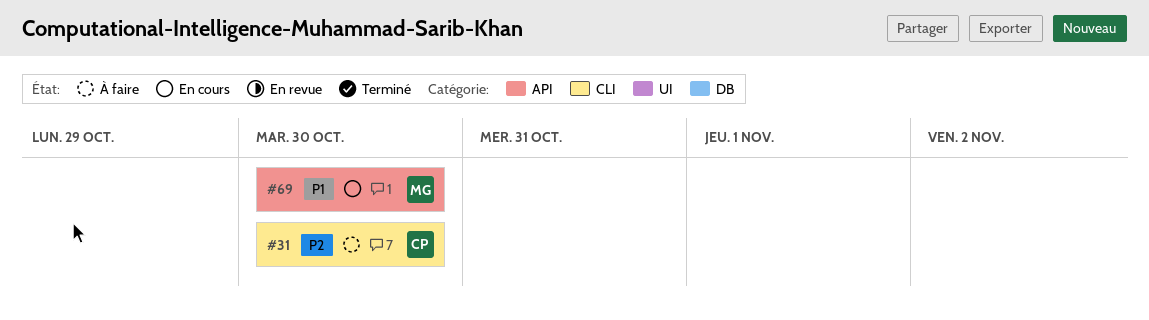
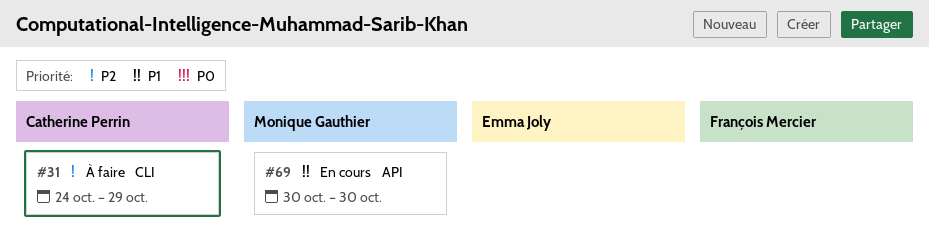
#31, due: Oct 30 -> Oct 29

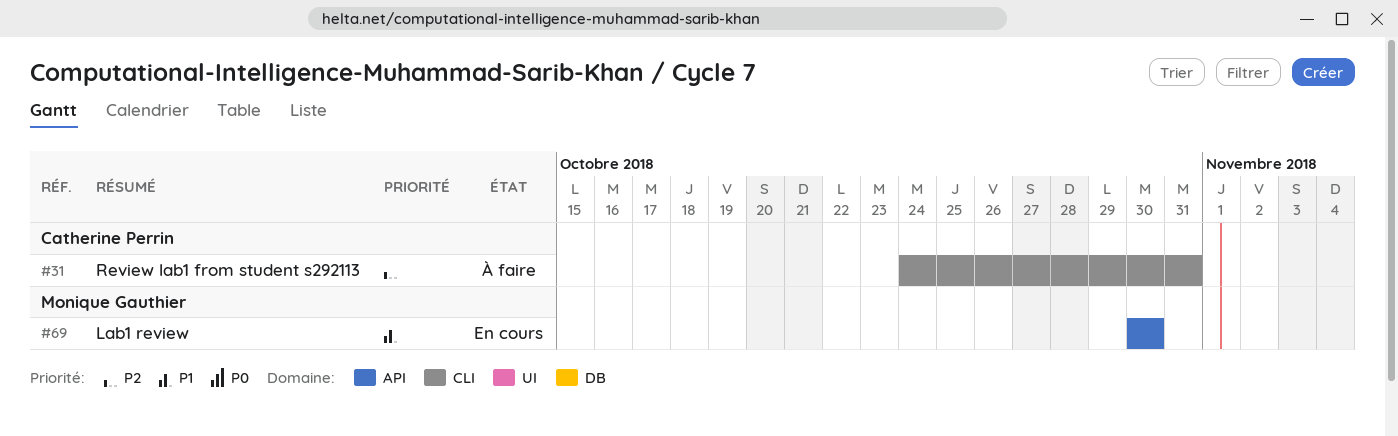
#31, due: Oct 29 -> Oct 31

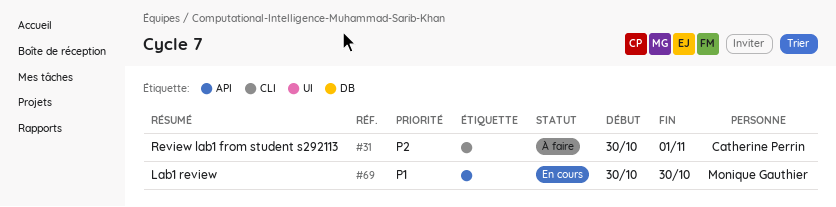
#31, start: Oct 24 -> Oct 30
#31, due: Oct 31 -> Nov 1

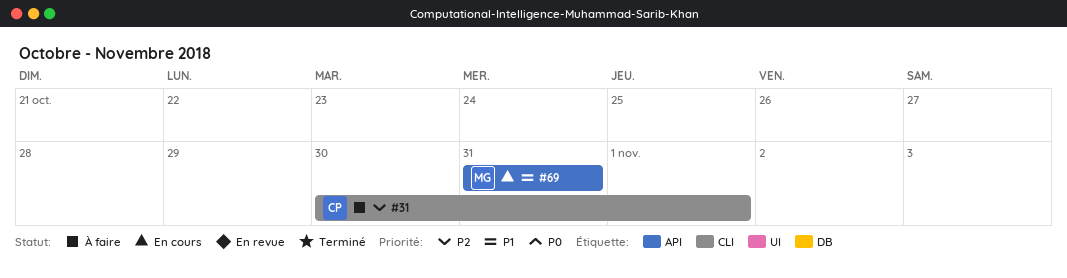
#69, start: Oct 30 -> Oct 31
#69, due: Oct 30 -> Oct 31

